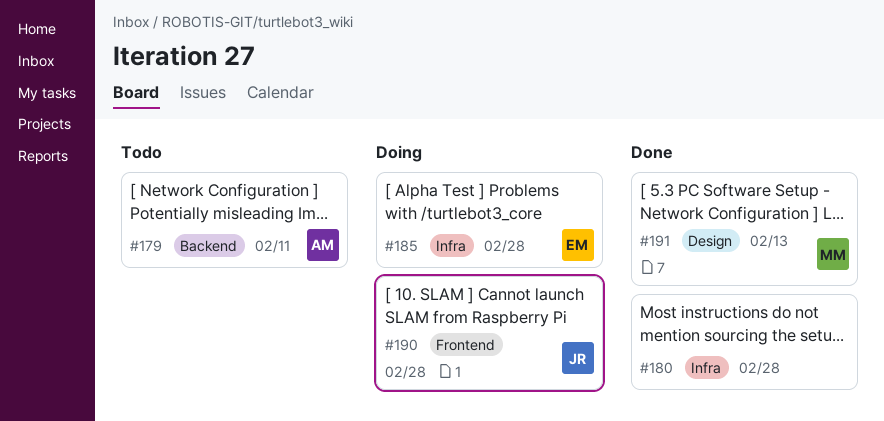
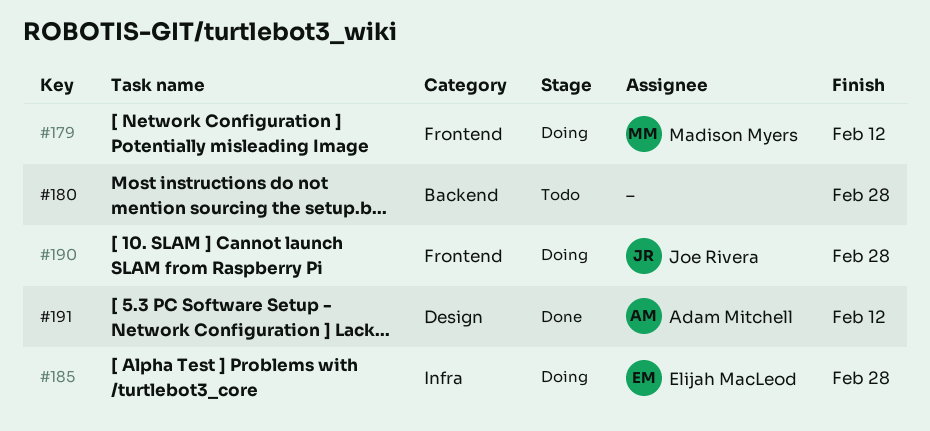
#179, status: Todo -> Doing
#179, owner: Adam Mitchell -> Madison Myers
#179, label: Backend -> Frontend
#179, due: Feb 11 -> Feb 12
#180, status: Done -> Todo
#180, label: Infra -> Backend
#191, owner: Madison Myers -> Adam Mitchell
#191, due: Feb 13 -> Feb 12

